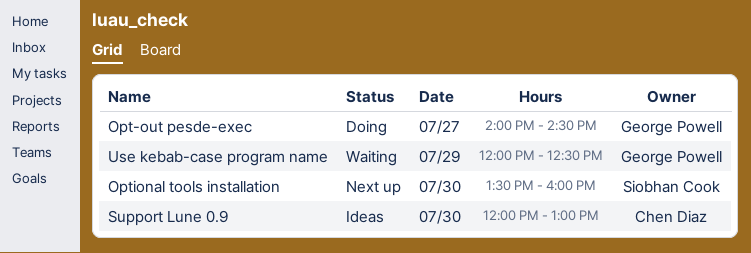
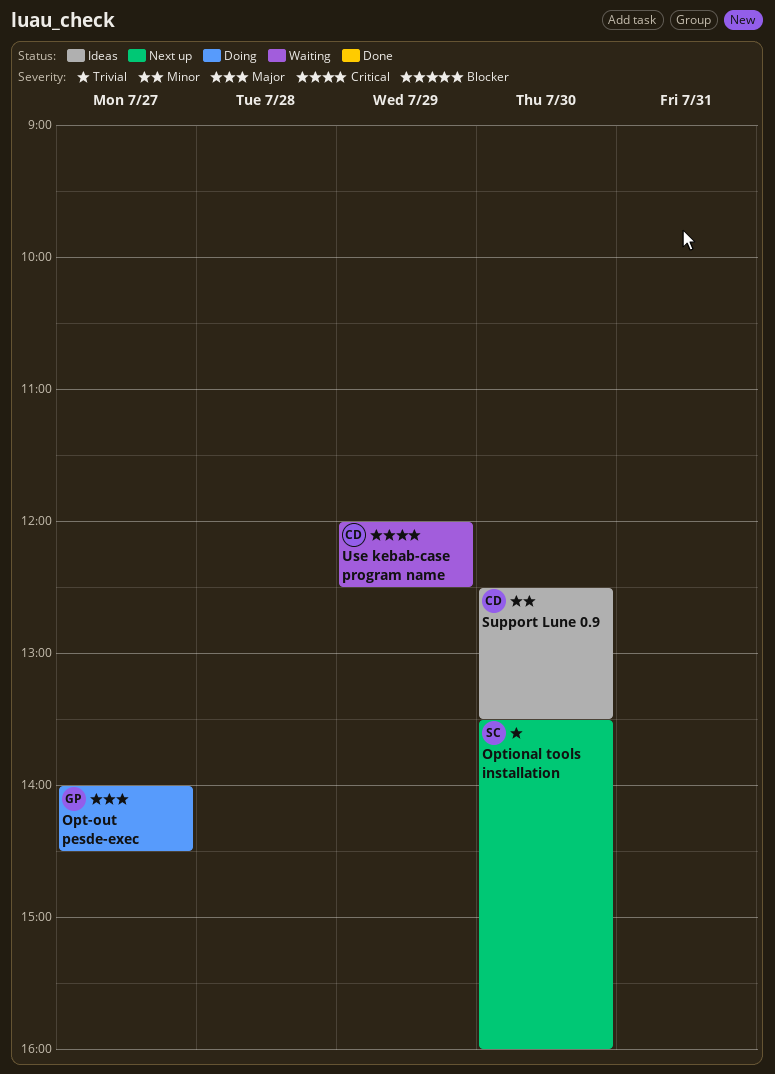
Support Lune 0.9, begins: 12:00 -> 12:30
Support Lune 0.9, ends: 13:00 -> 13:30
Use kebab-case program name, owner: George Powell -> Chen Diaz

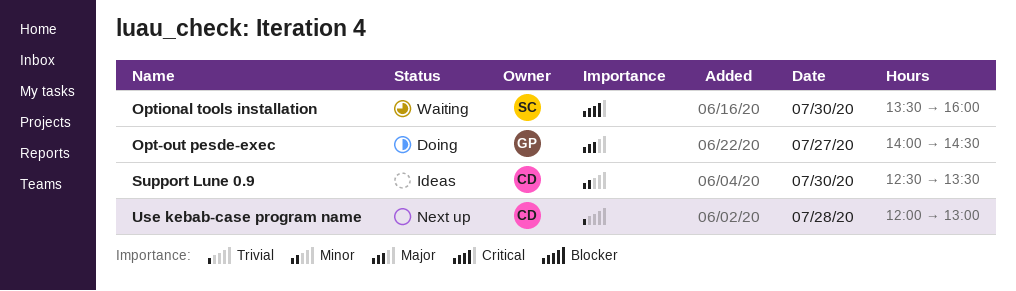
Optional tools installation, status: Next up -> Waiting
Optional tools installation, priority: Trivial -> Critical
Use kebab-case program name, status: Waiting -> Next up
Use kebab-case program name, priority: Critical -> Trivial
Use kebab-case program name, day: Jul 29 -> Jul 28
Use kebab-case program name, ends: 12:30 -> 13:00

